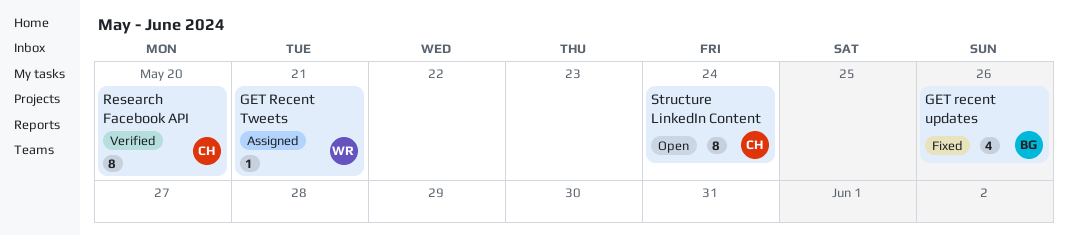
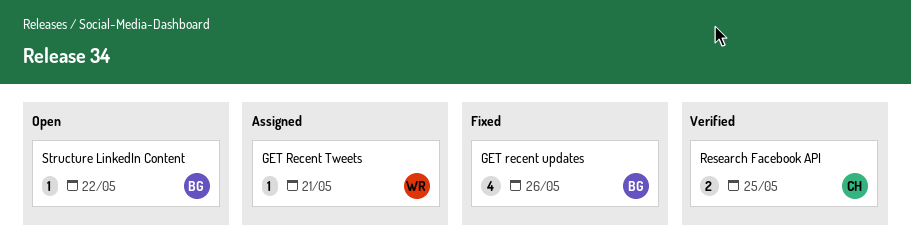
Research Facebook API, estimate: 8 -> 2
Research Facebook API, due: May 20 -> May 25
Structure LinkedIn Content, owner: CH -> BG
Structure LinkedIn Content, estimate: 8 -> 1
Structure LinkedIn Content, due: May 24 -> May 22

